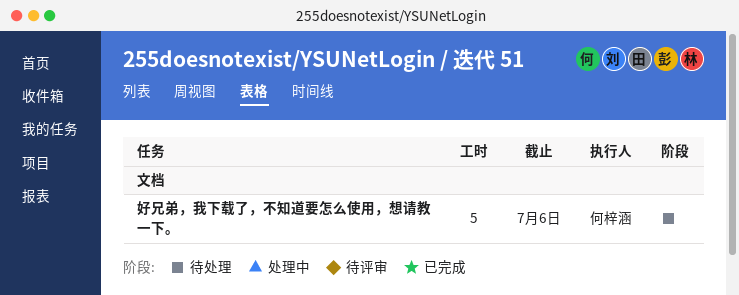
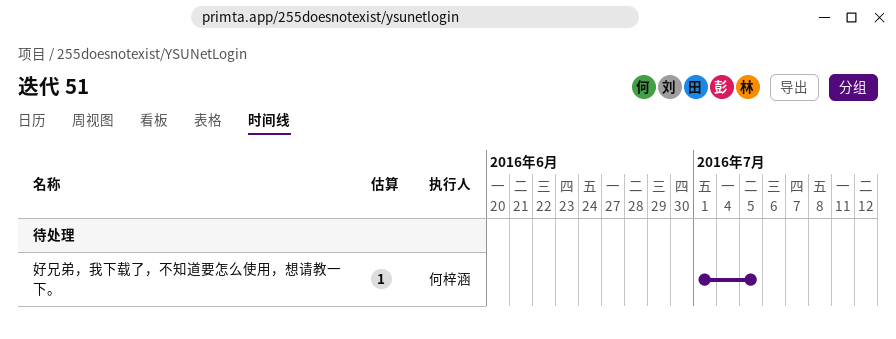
好兄弟，我下载了，不知道要怎么使用，想请教一下。, estimate: 5 -> 1
好兄弟，我下载了，不知道要怎么使用，想请教一下。, due: Jul 6 -> Jul 5

